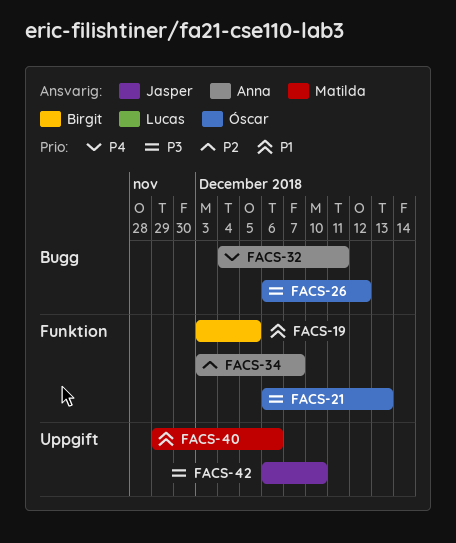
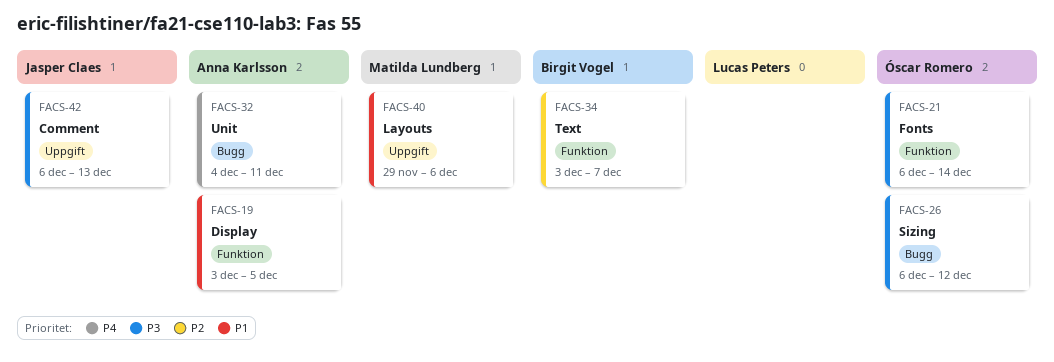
FACS-19, owner: Birgit Vogel -> Anna Karlsson
FACS-21, due: Dec 13 -> Dec 14
FACS-34, owner: Anna Karlsson -> Birgit Vogel
FACS-42, due: Dec 10 -> Dec 13

